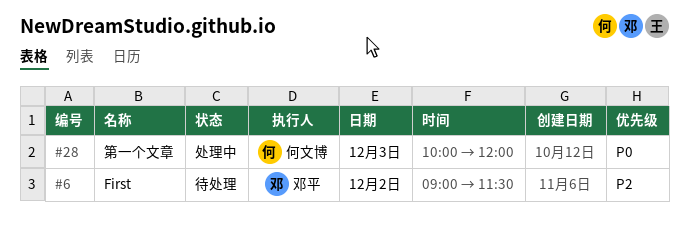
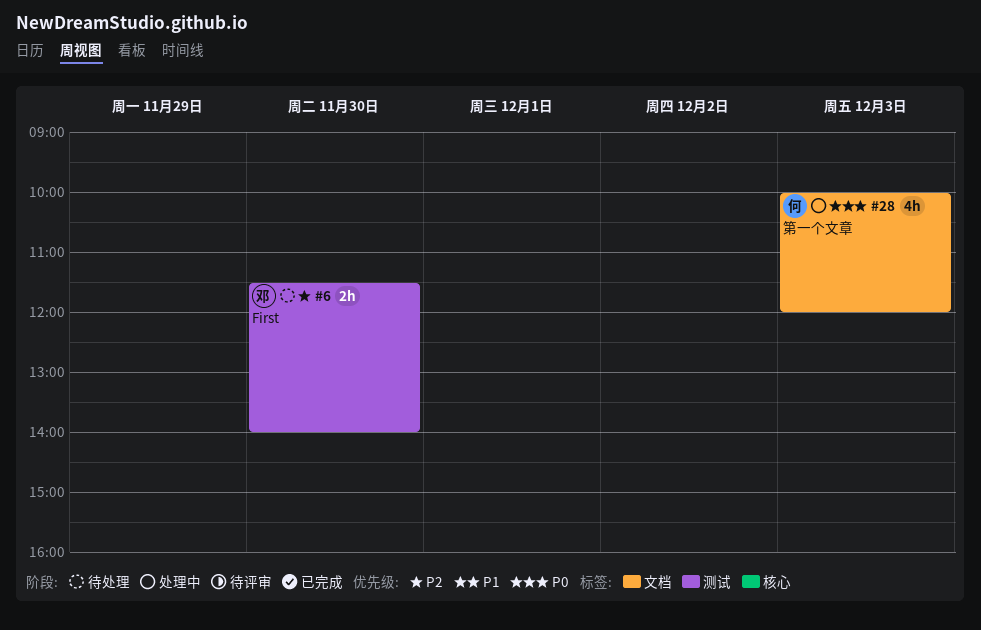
#6, day: Dec 2 -> Nov 30
#6, begins: 09:00 -> 11:30
#6, ends: 11:30 -> 14:00

